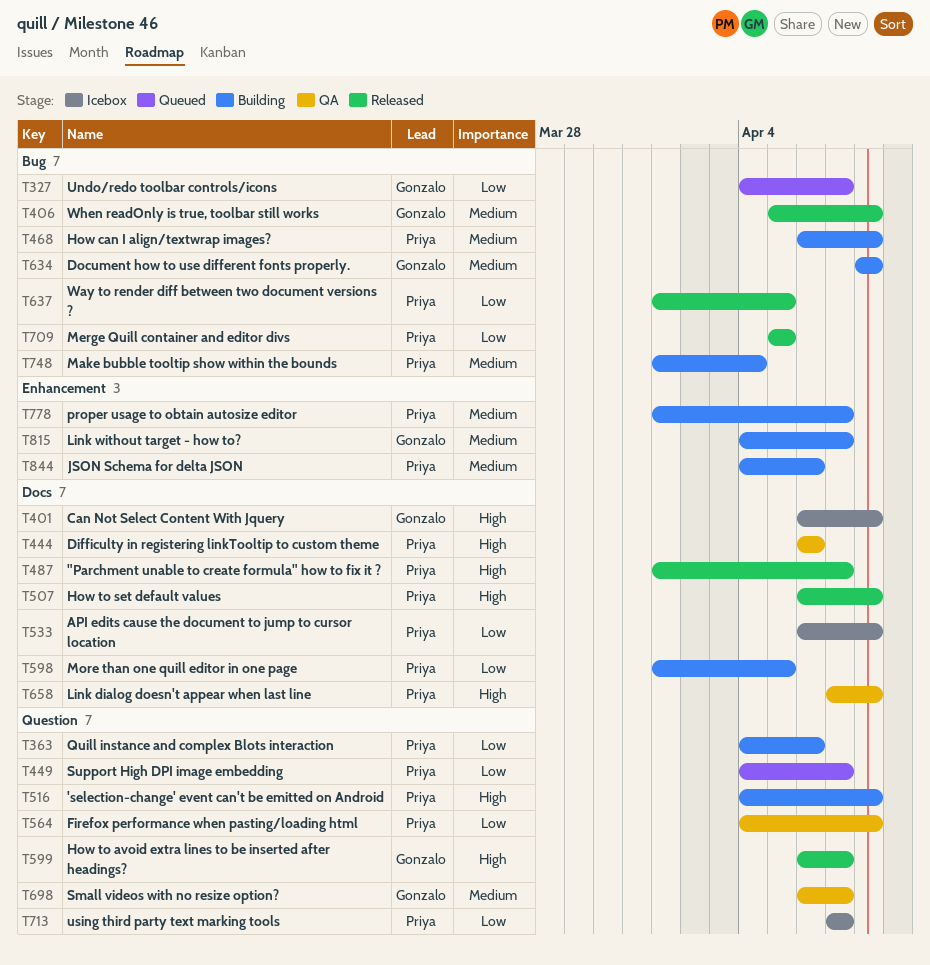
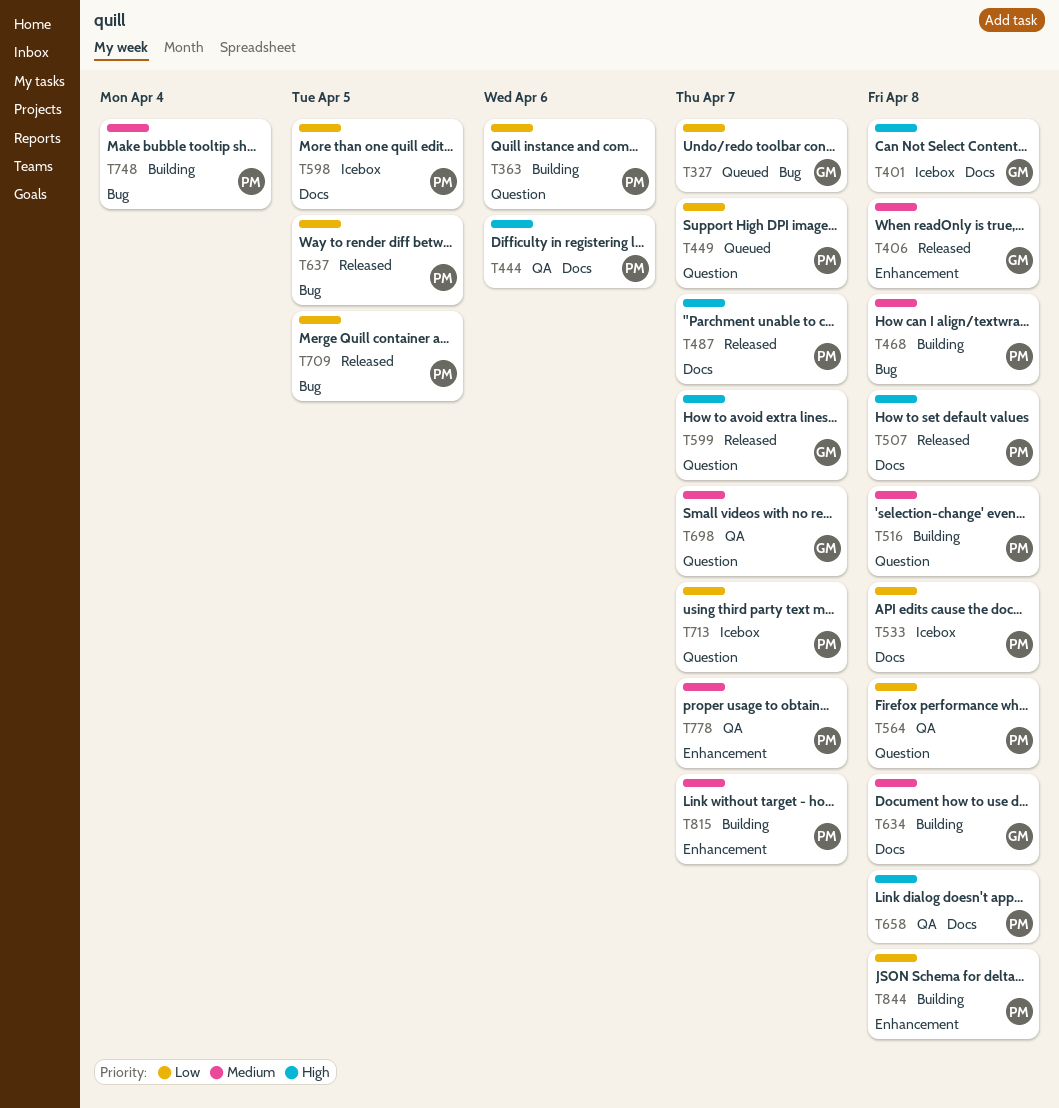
T406, label: Bug -> Enhancement
T516, priority: High -> Medium
T598, status: Building -> Icebox
T634, label: Bug -> Docs
T778, status: Building -> QA
T815, owner: Gonzalo -> Priya
T844, priority: Medium -> Low
T844, due: Apr 6 -> Apr 8

